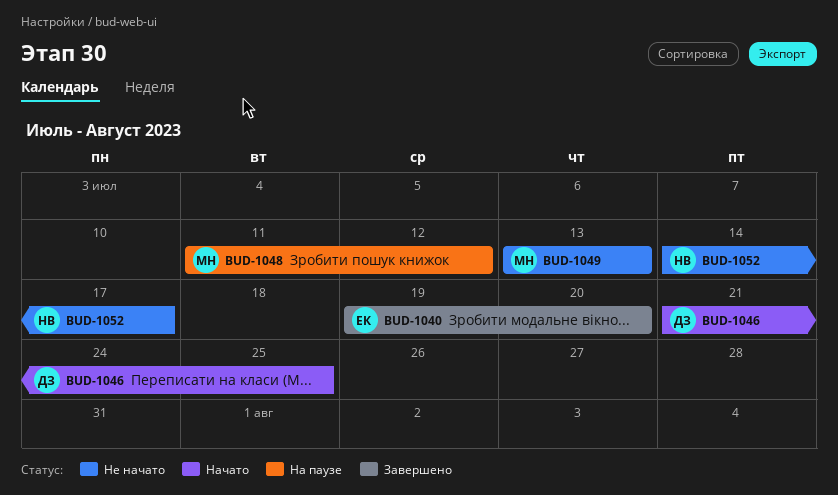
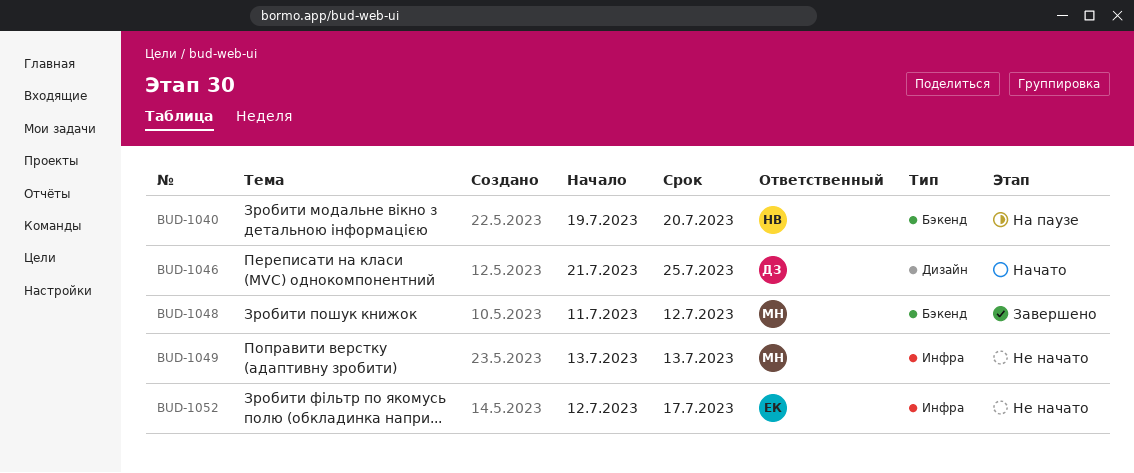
BUD-1040, status: Завершено -> На паузе
BUD-1040, owner: ЕК -> НВ
BUD-1048, status: На паузе -> Завершено
BUD-1052, owner: НВ -> ЕК
BUD-1052, start: Jul 14 -> Jul 12

